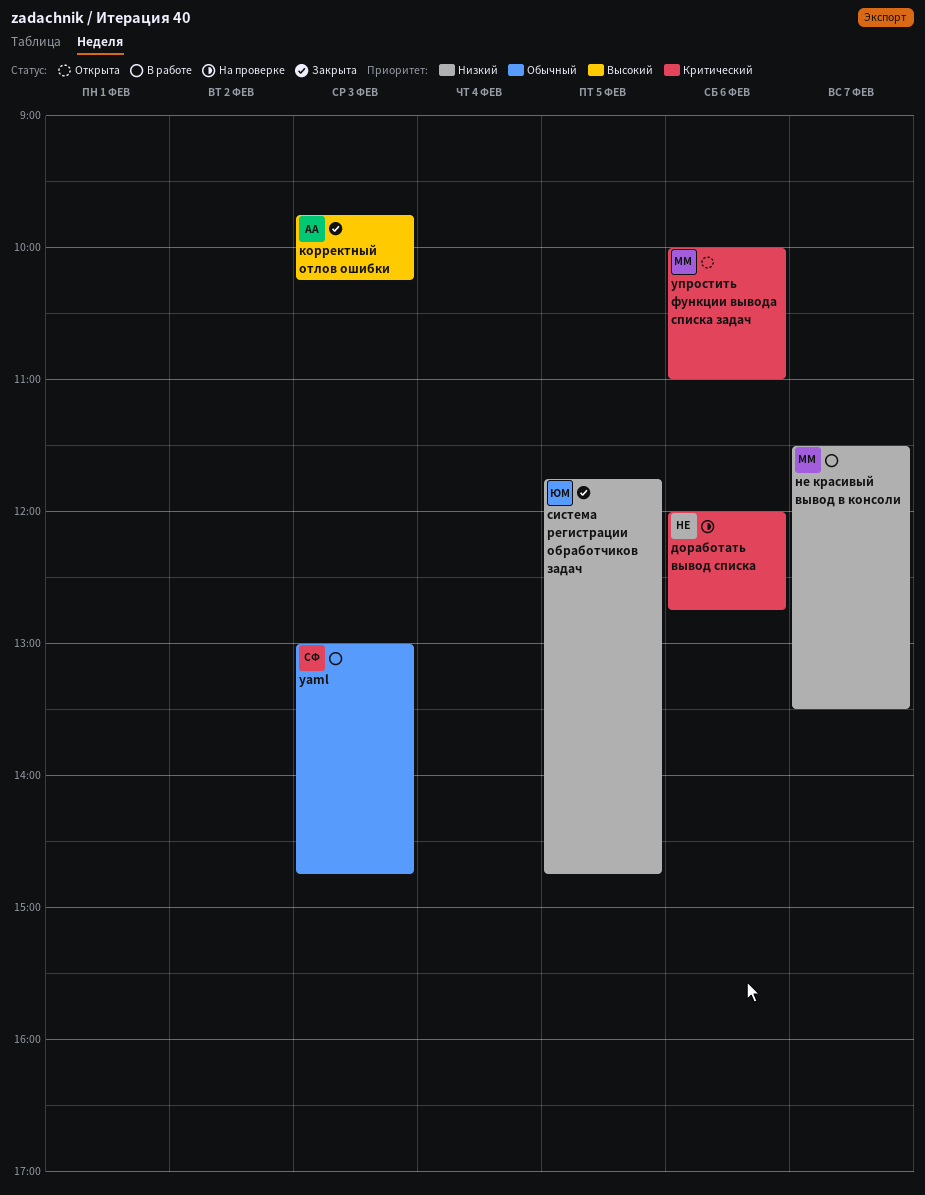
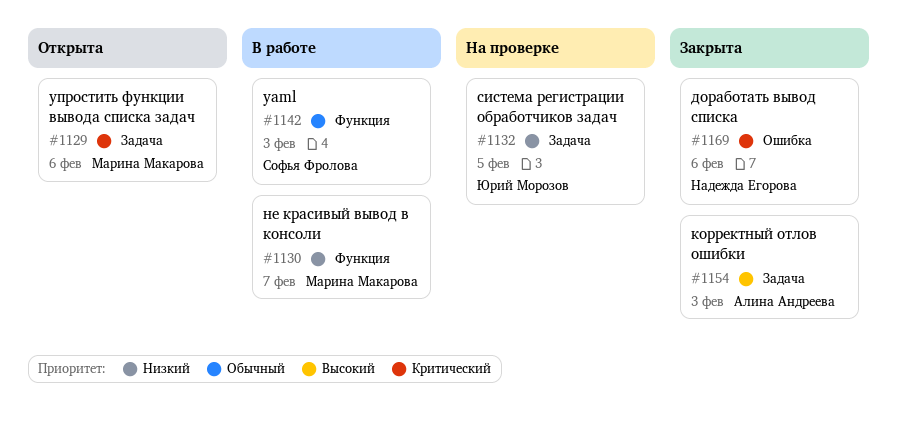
доработать вывод списка, status: На проверке -> Закрыта
система регистрации обработчиков задач, status: Закрыта -> На проверке

